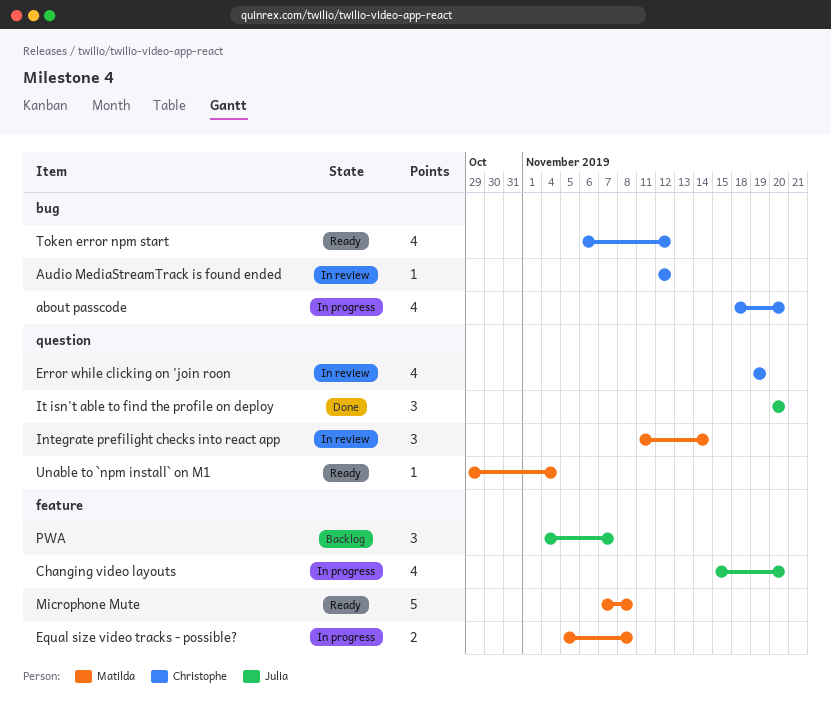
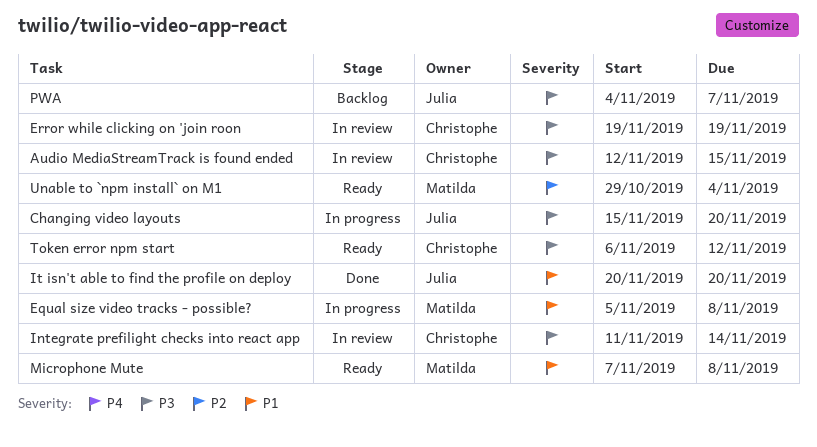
about passcode: present -> none
Audio MediaStreamTrack is found ended, due: Nov 12 -> Nov 15
Integrate prefilight checks into react app, owner: Matilda -> Christophe

